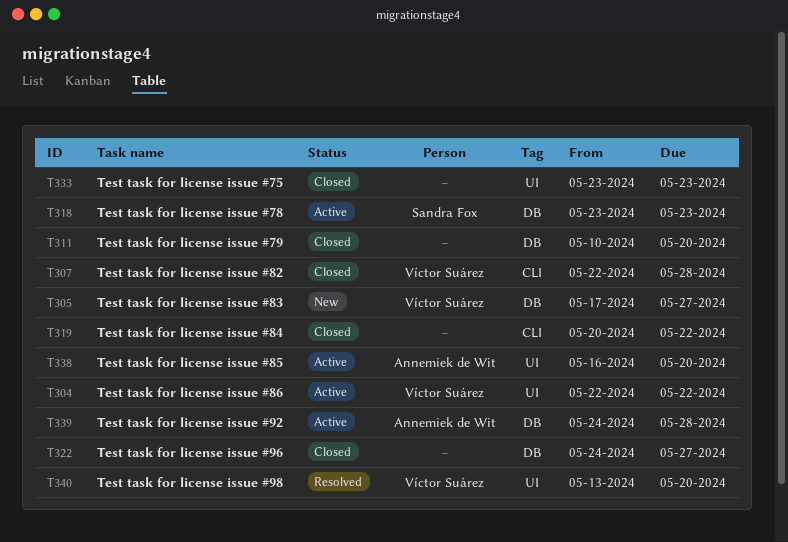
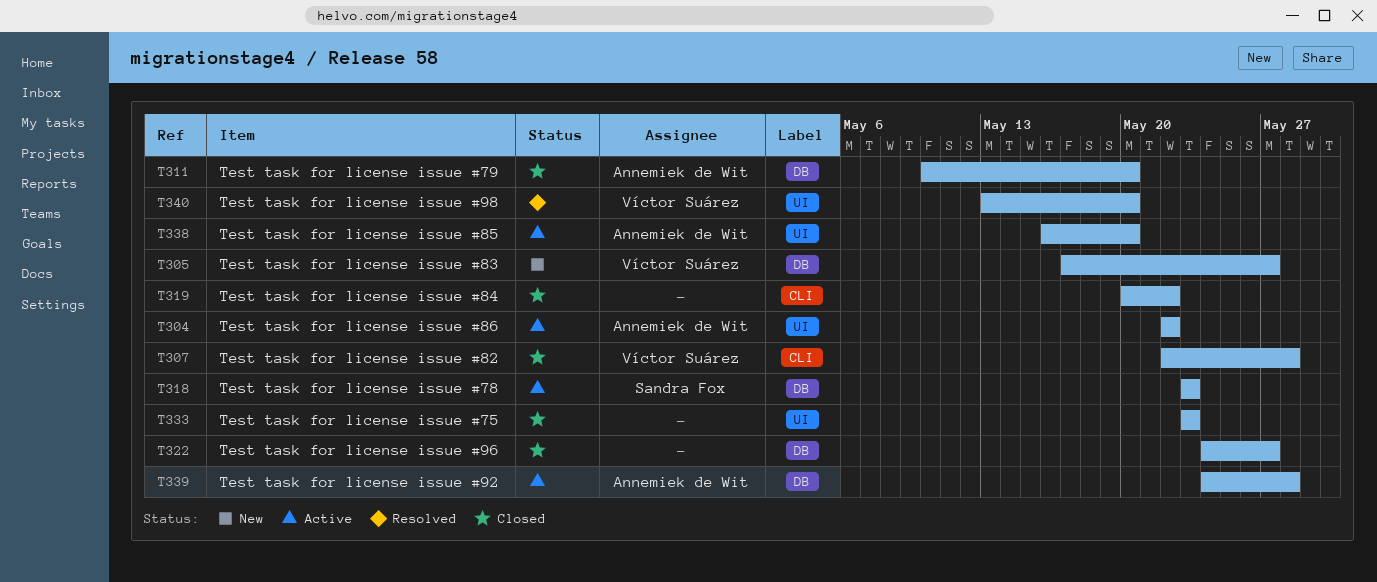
T304, owner: Víctor Suárez -> Annemiek de Wit
T311, owner: none -> Annemiek de Wit

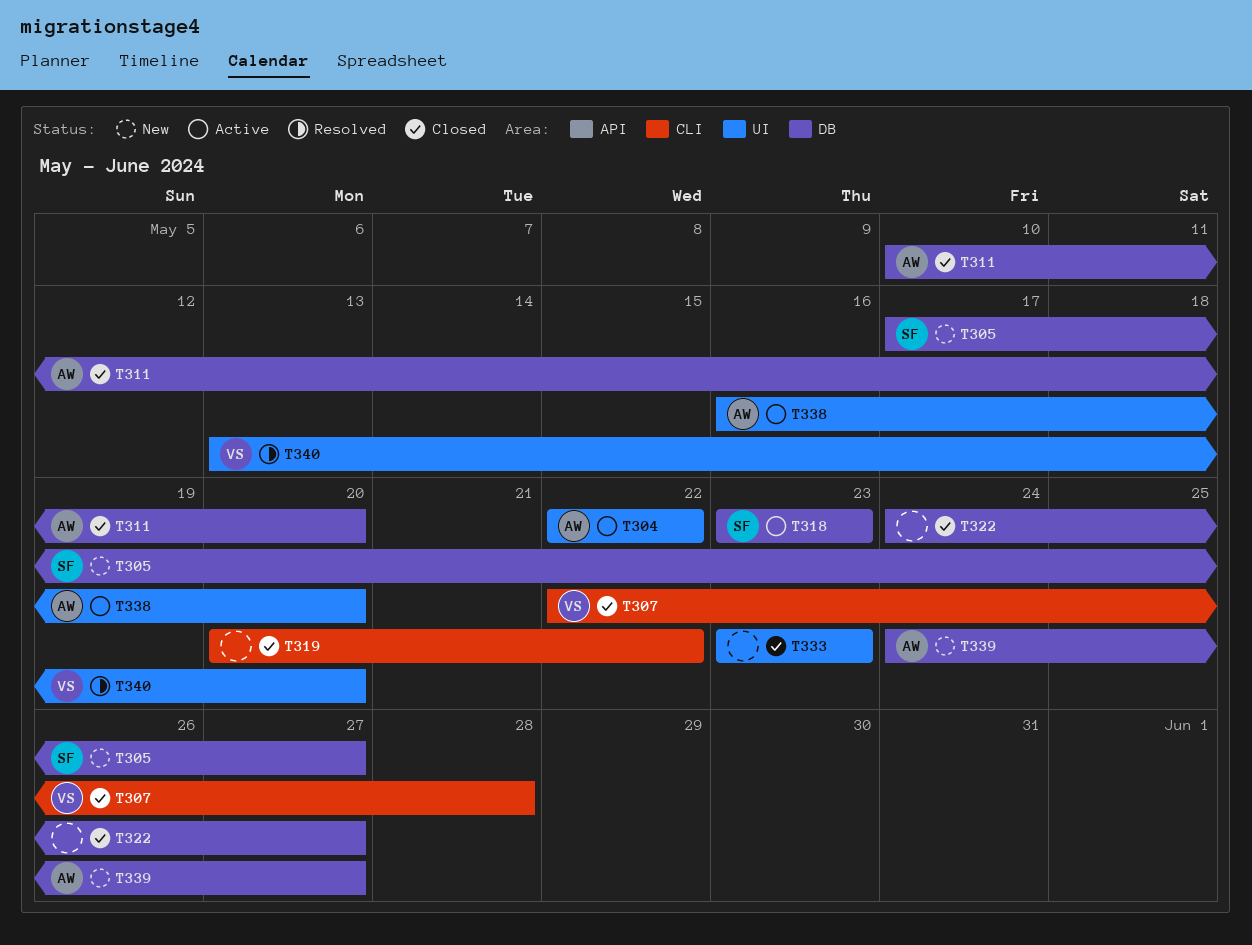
T305, owner: Víctor Suárez -> Sandra Fox
T339, status: Active -> New
T339, due: May 28 -> May 27

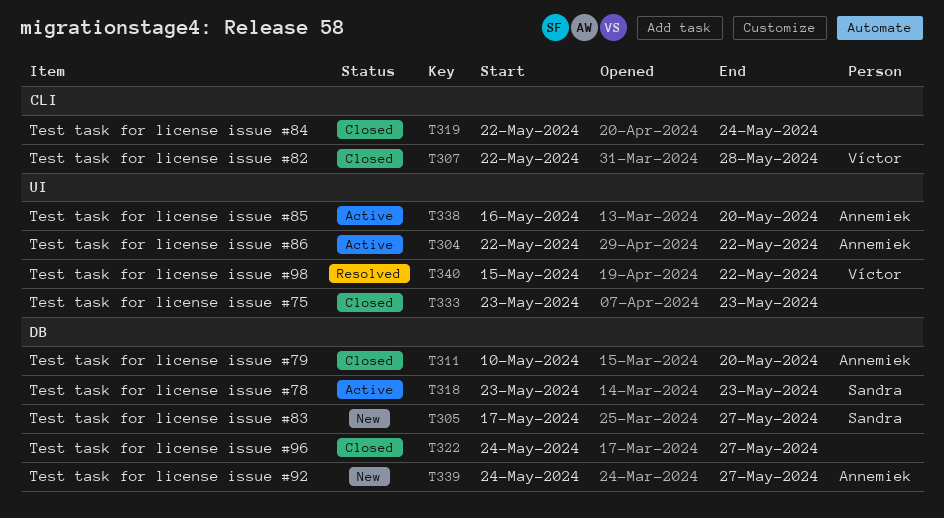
T319, start: May 20 -> May 22
T319, due: May 22 -> May 24
T340, start: May 13 -> May 15
T340, due: May 20 -> May 22

